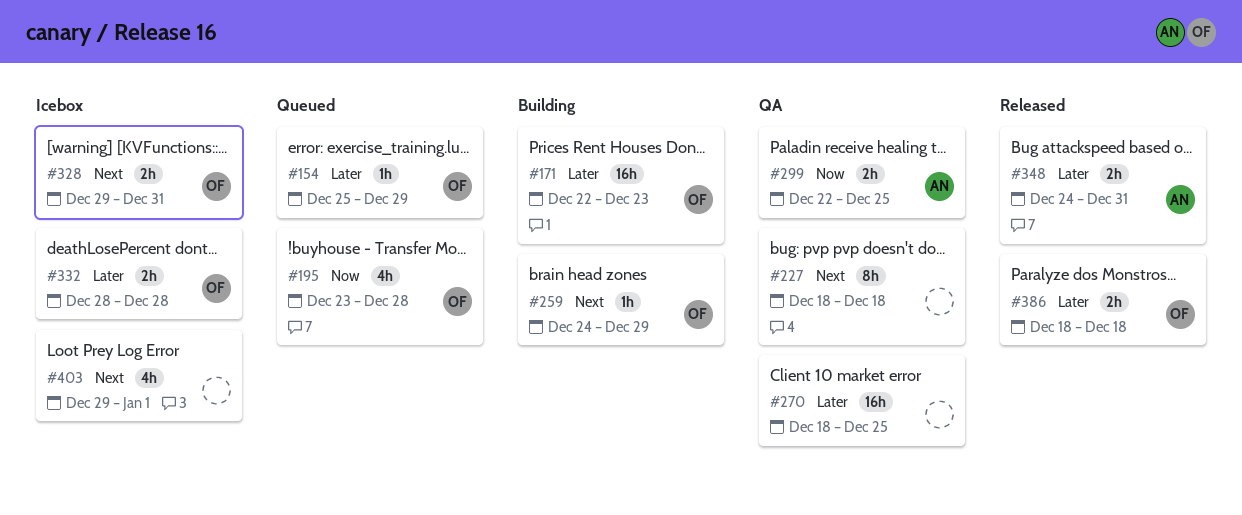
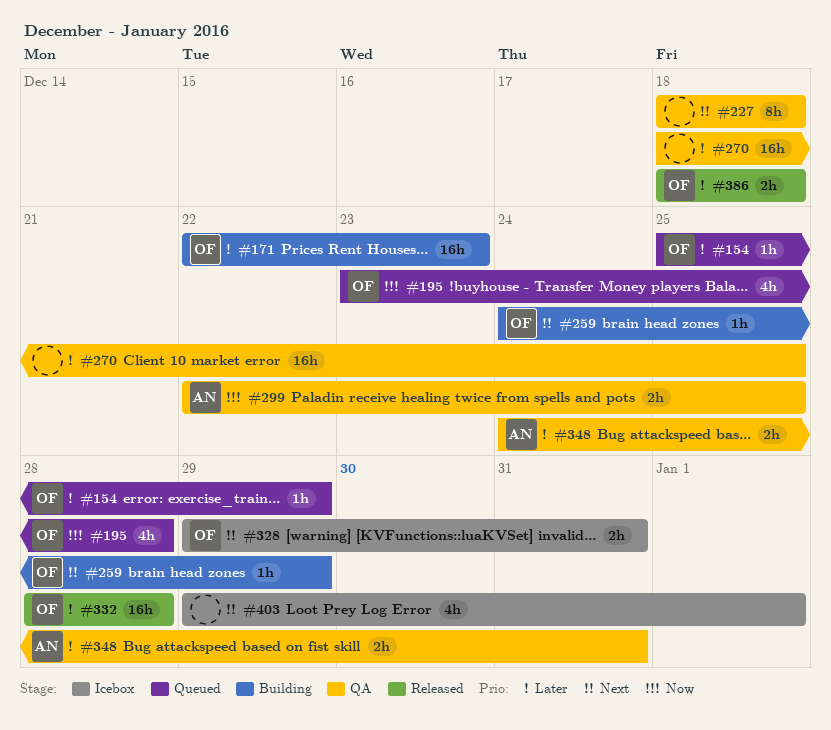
#332, status: Icebox -> Released
#332, estimate: 2h -> 16h
#348, status: Released -> QA

